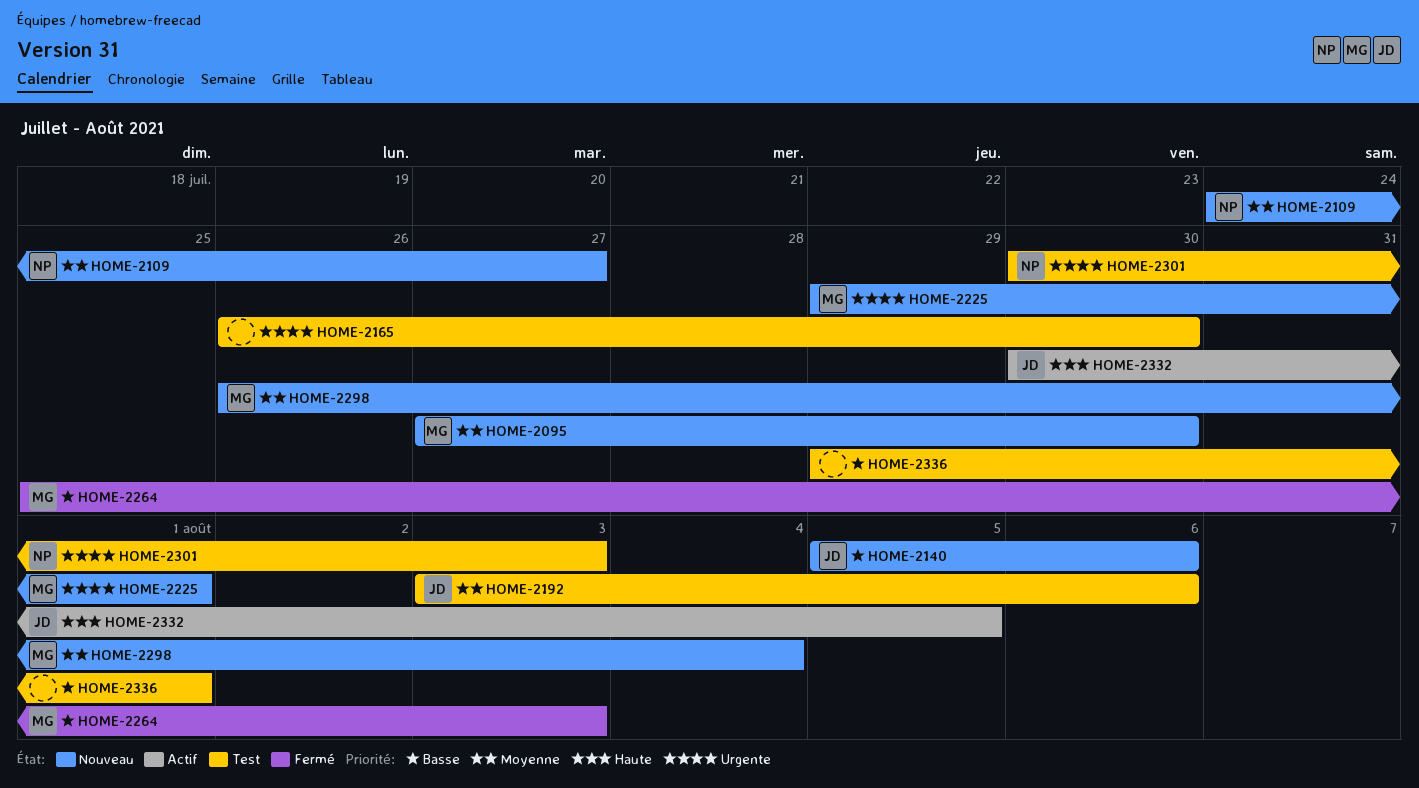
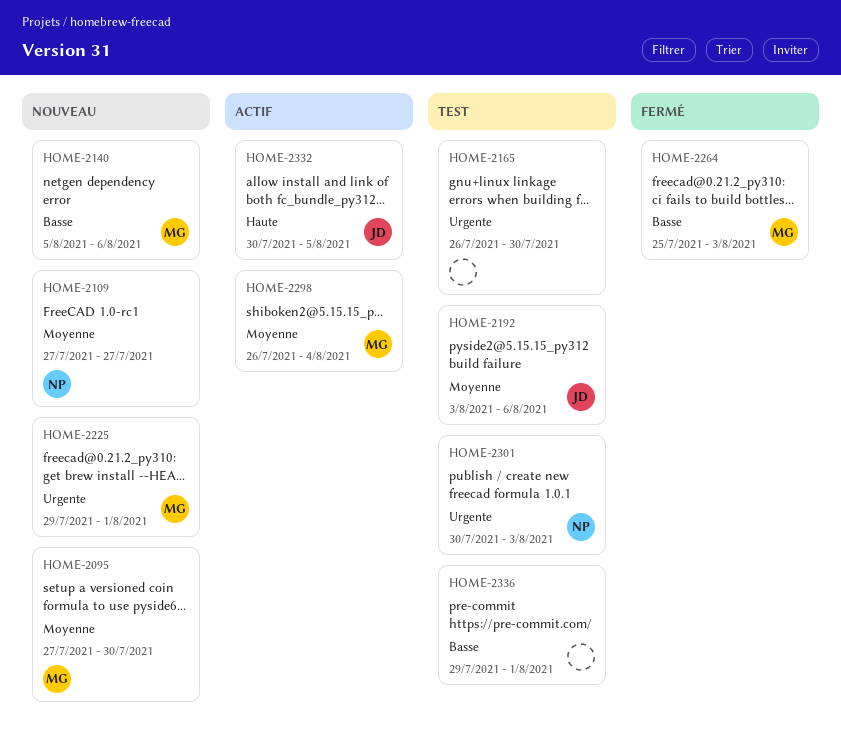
HOME-2109, start: Jul 24 -> Jul 27
HOME-2140, owner: JD -> MG
HOME-2298, status: Nouveau -> Actif

